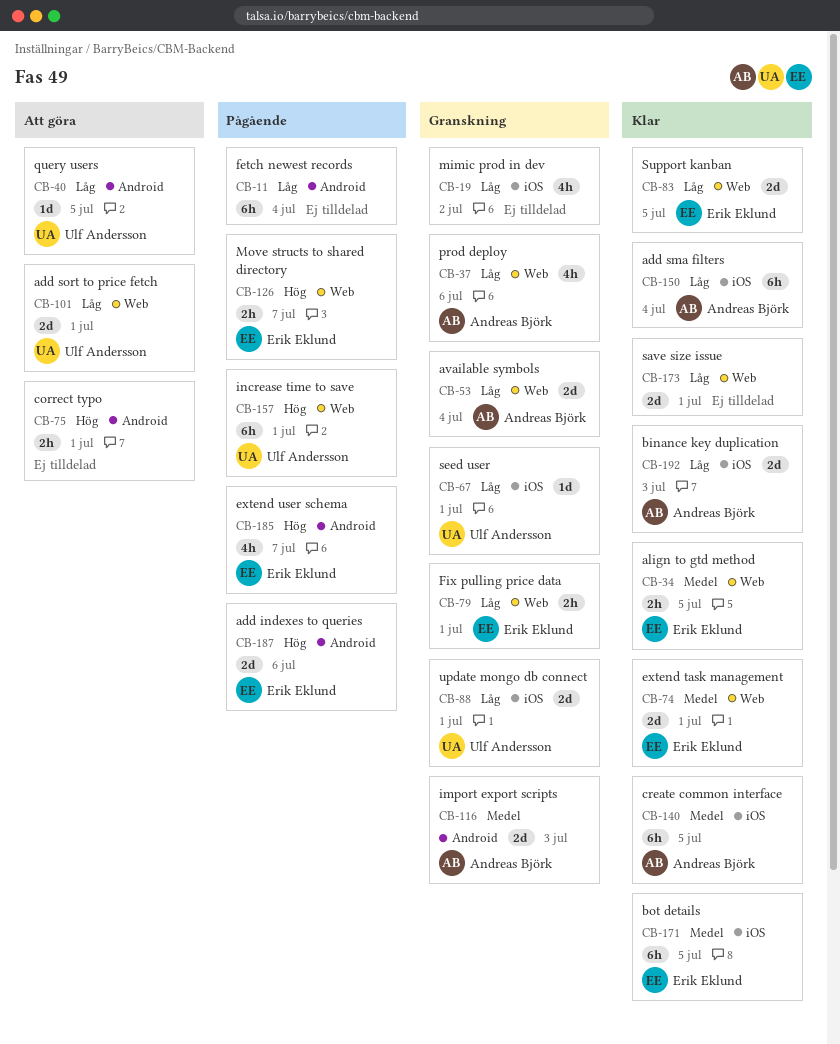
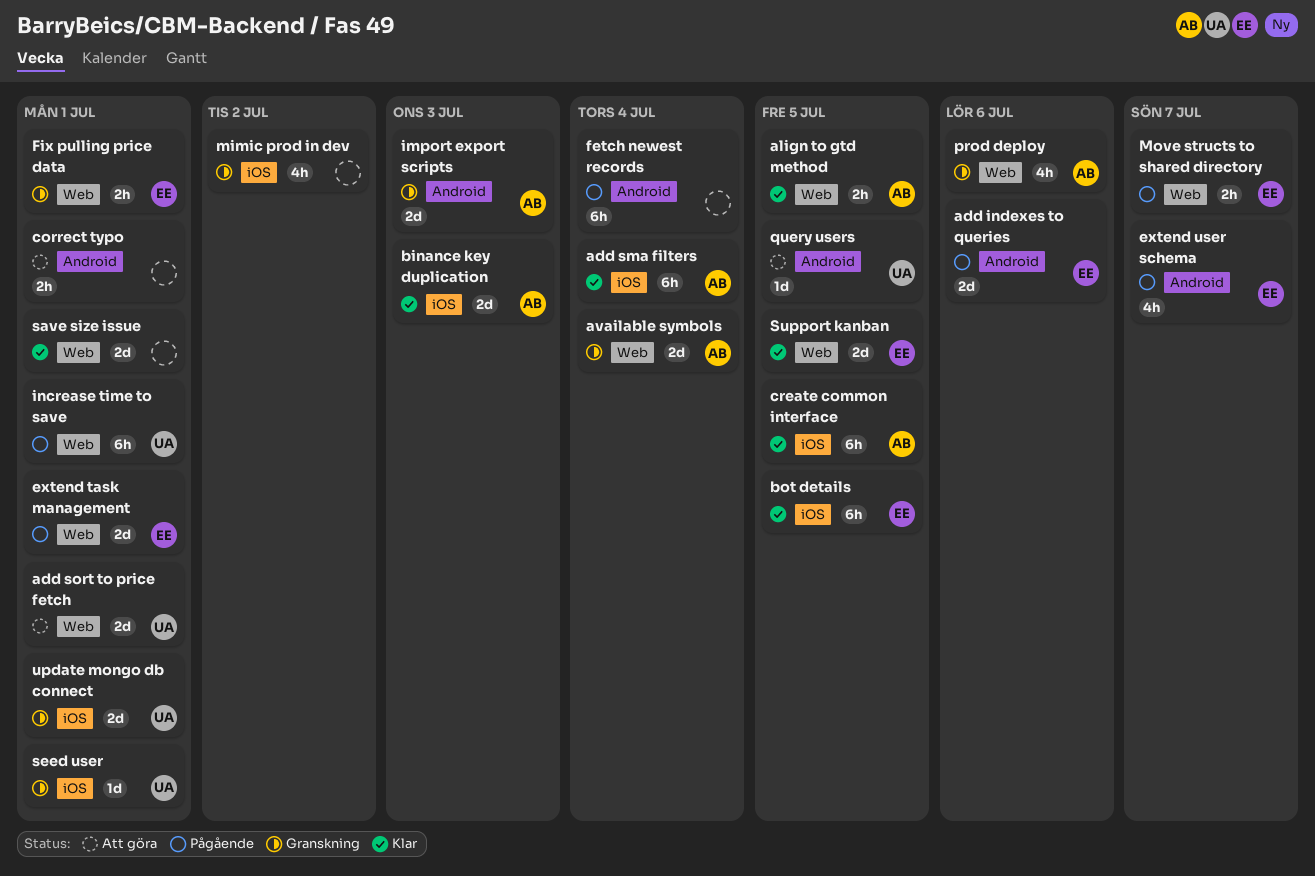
align to gtd method, owner: Erik Eklund -> Andreas Björk
extend task management, status: Klar -> Pågående

